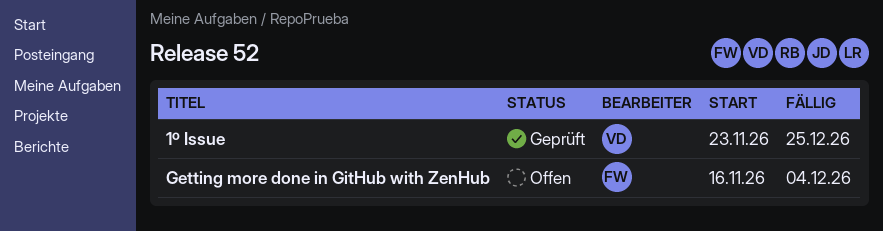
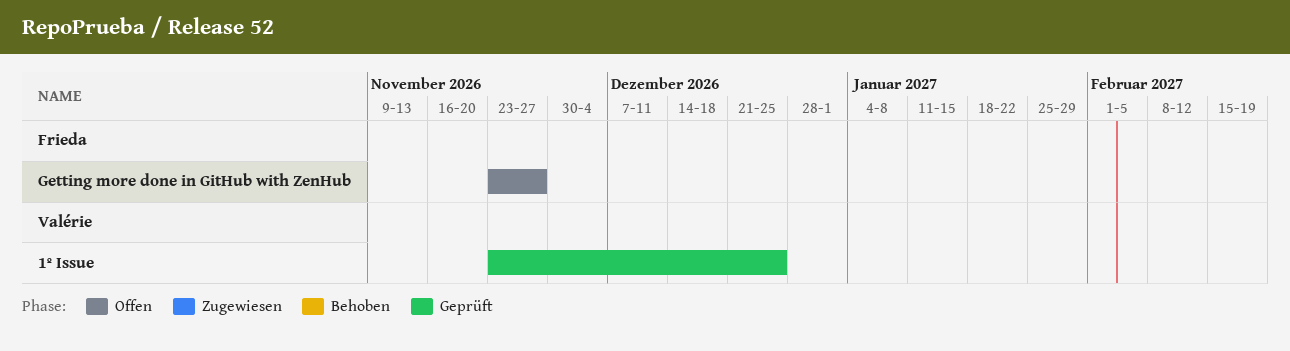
Getting more done in GitHub with ZenHub, start: Nov 16 -> Nov 23
Getting more done in GitHub with ZenHub, due: Dec 4 -> Nov 27

